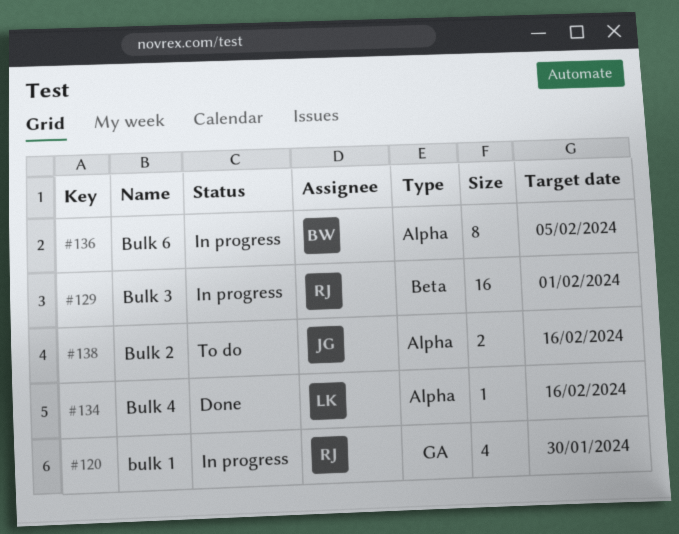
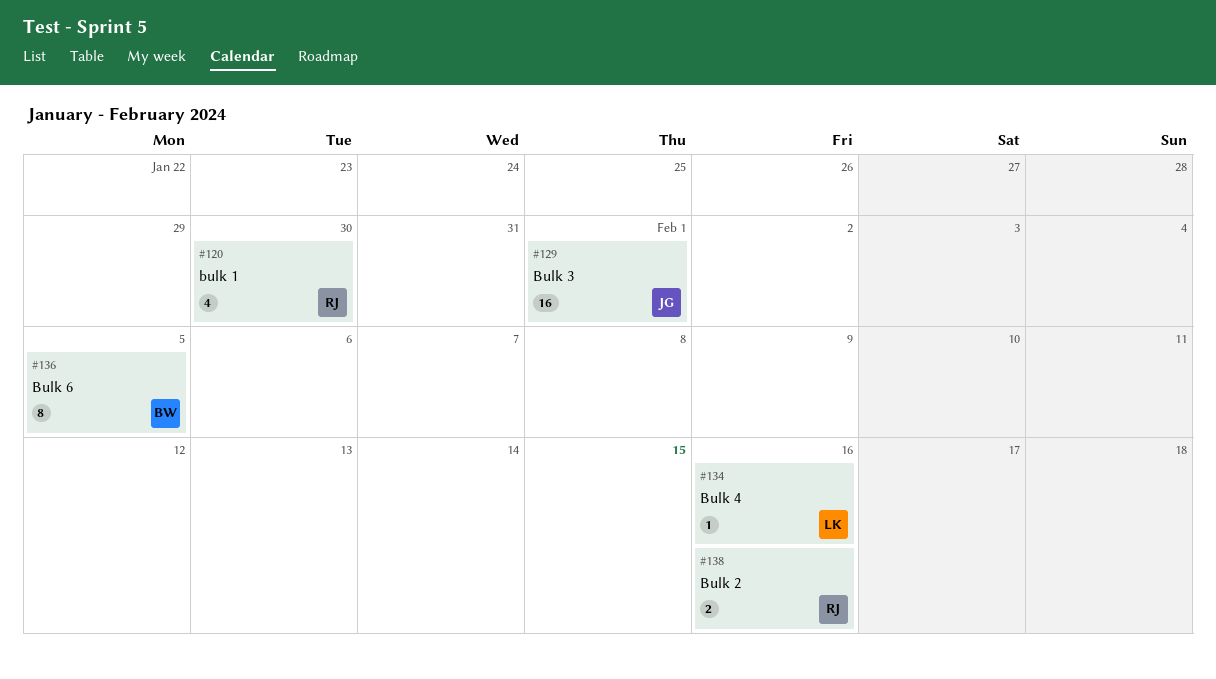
#129, owner: RJ -> JG
#138, owner: JG -> RJ

